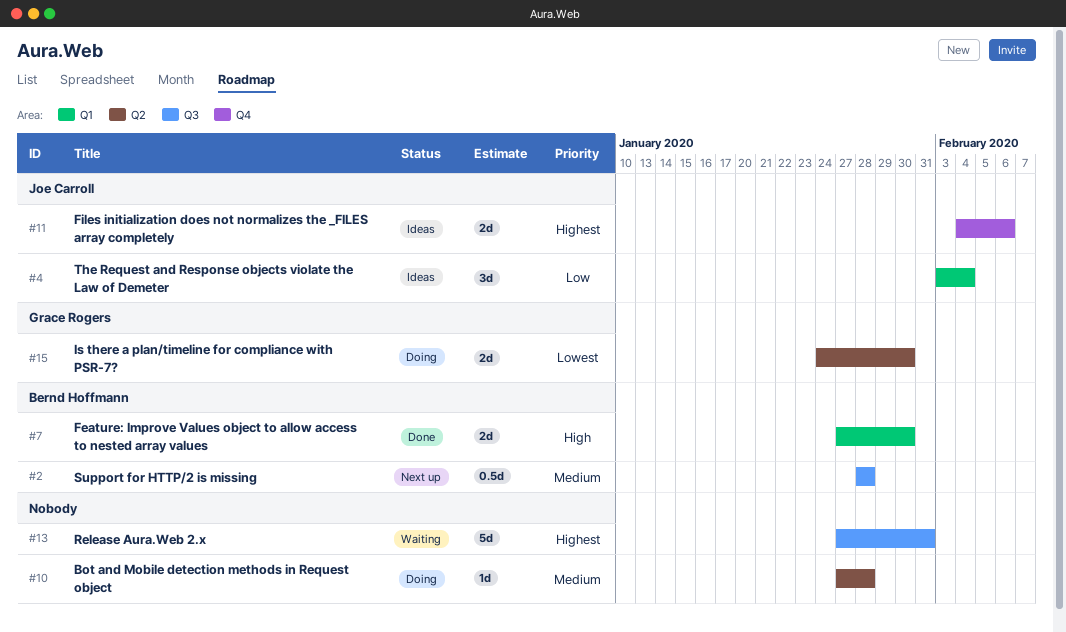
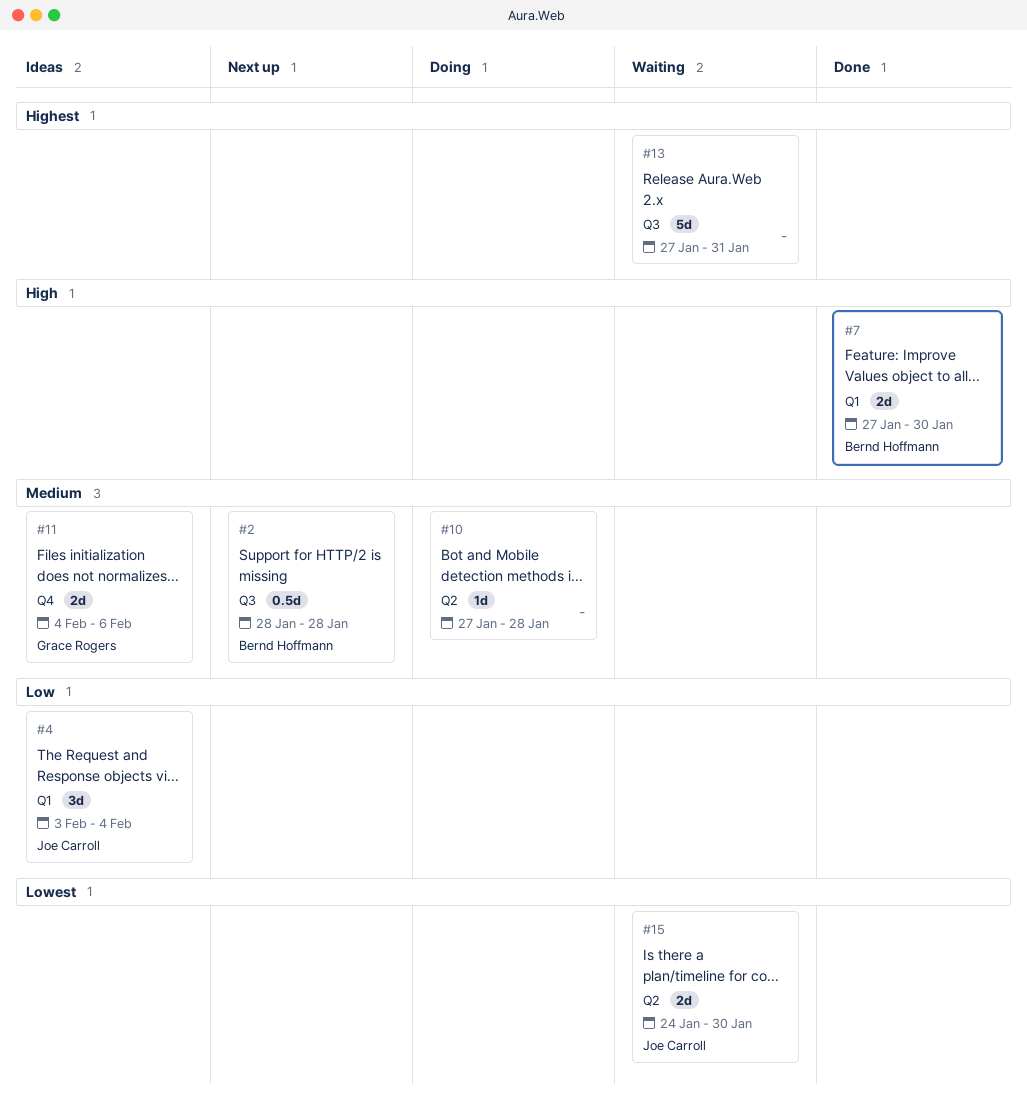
#11, owner: Joe Carroll -> Grace Rogers
#11, priority: Highest -> Medium
#15, status: Doing -> Waiting
#15, owner: Grace Rogers -> Joe Carroll

